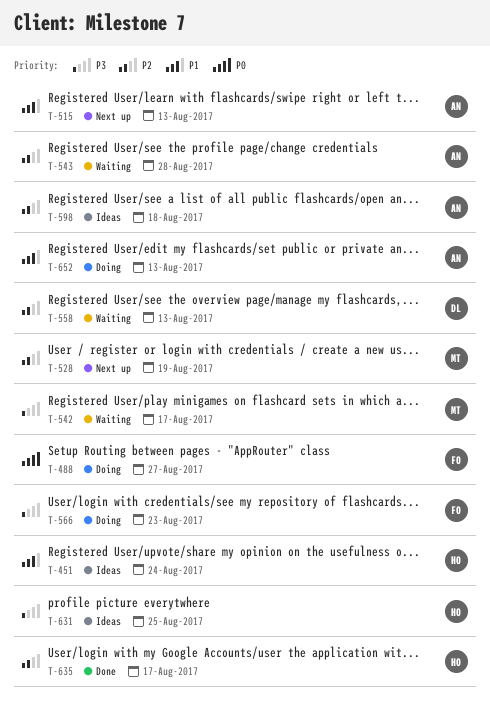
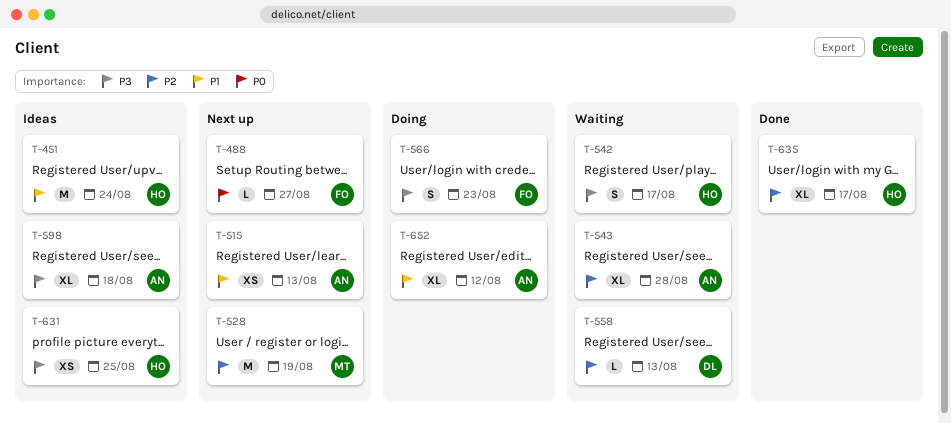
T-488, status: Doing -> Next up
T-542, owner: MT -> HO
T-598, priority: P2 -> P3
T-652, due: Aug 13 -> Aug 12

